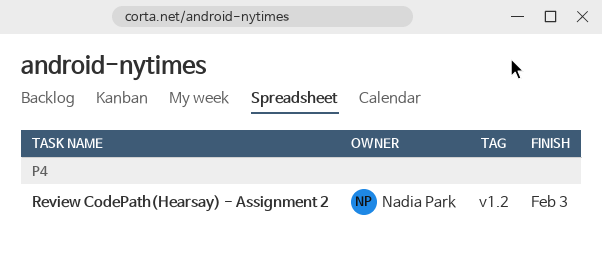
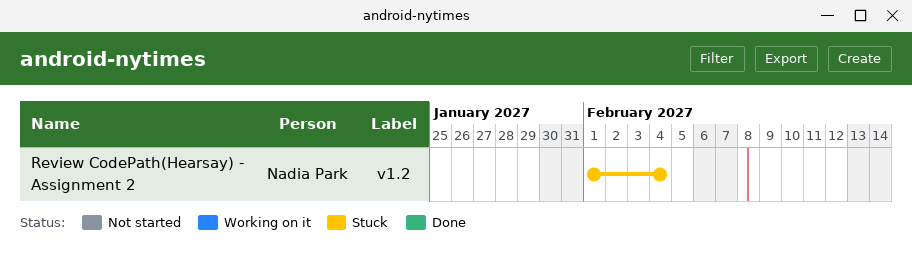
Review CodePath(Hearsay) - Assignment 2, due: Feb 3 -> Feb 4

